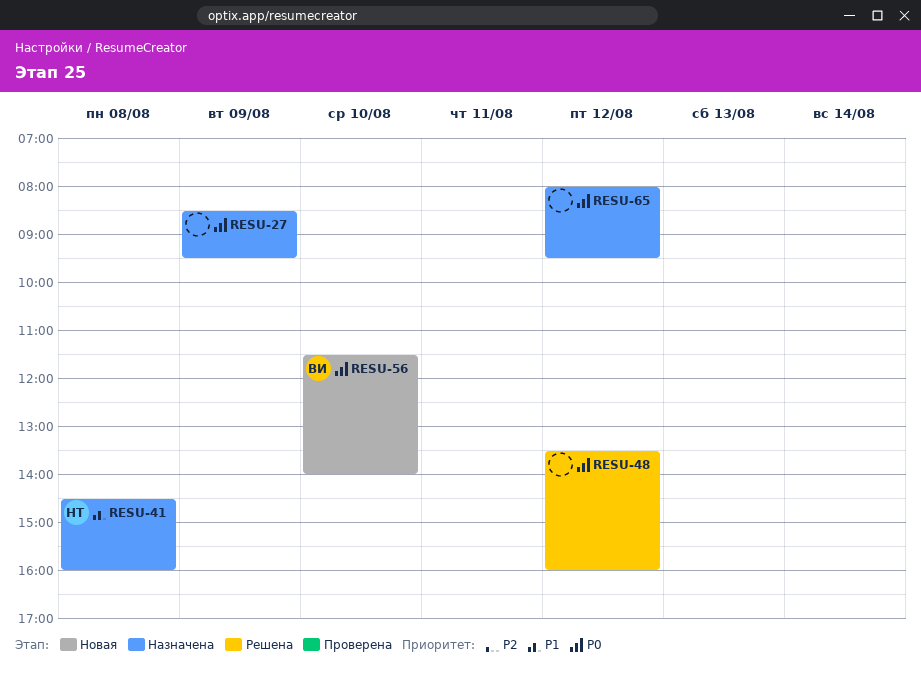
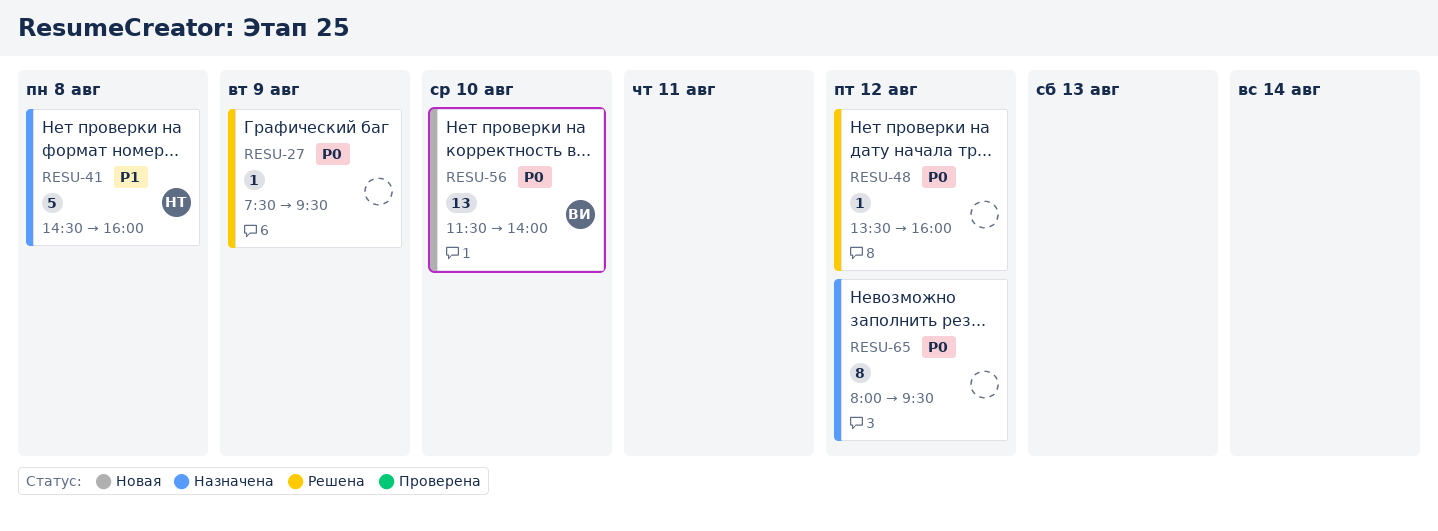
RESU-27, status: Назначена -> Решена
RESU-27, begins: 08:30 -> 07:30

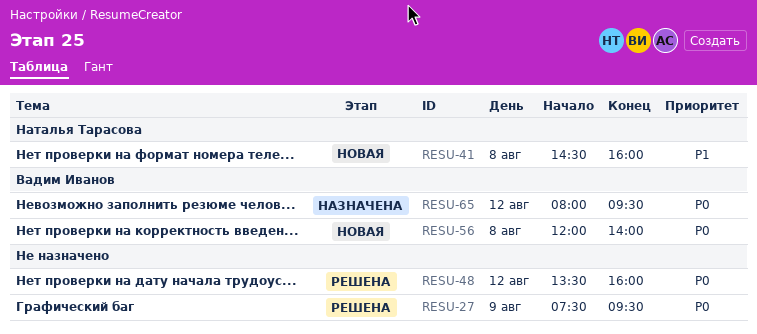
RESU-41, status: Назначена -> Новая
RESU-56, day: Aug 10 -> Aug 8
RESU-56, begins: 11:30 -> 12:00
RESU-65, owner: none -> Вадим Иванов

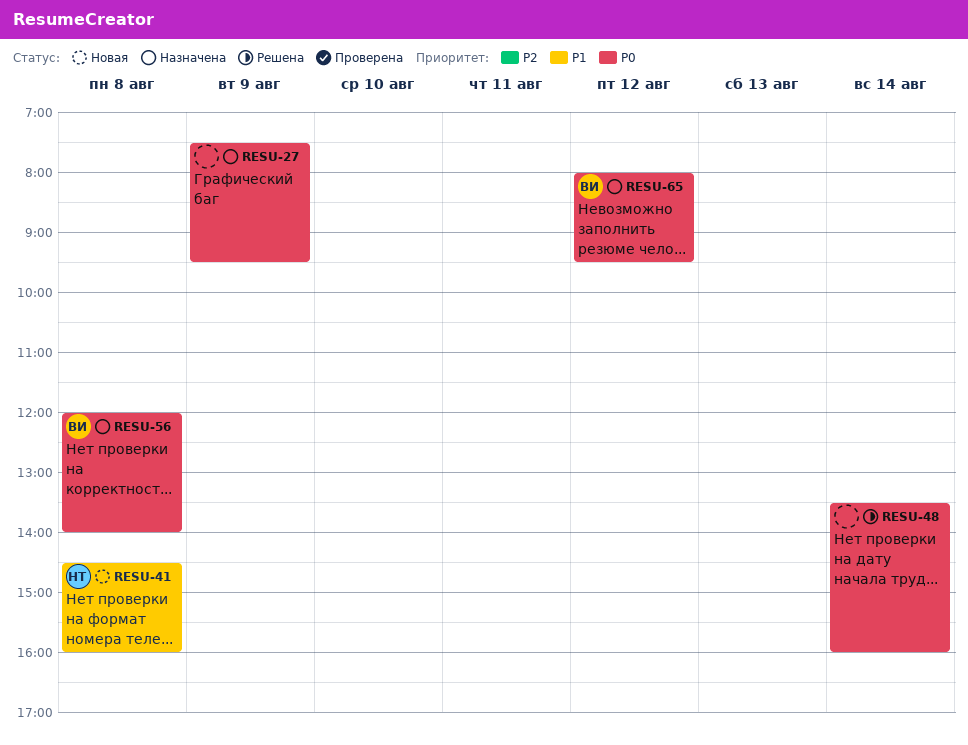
RESU-27, status: Решена -> Назначена
RESU-48, day: Aug 12 -> Aug 14
RESU-56, status: Новая -> Назначена

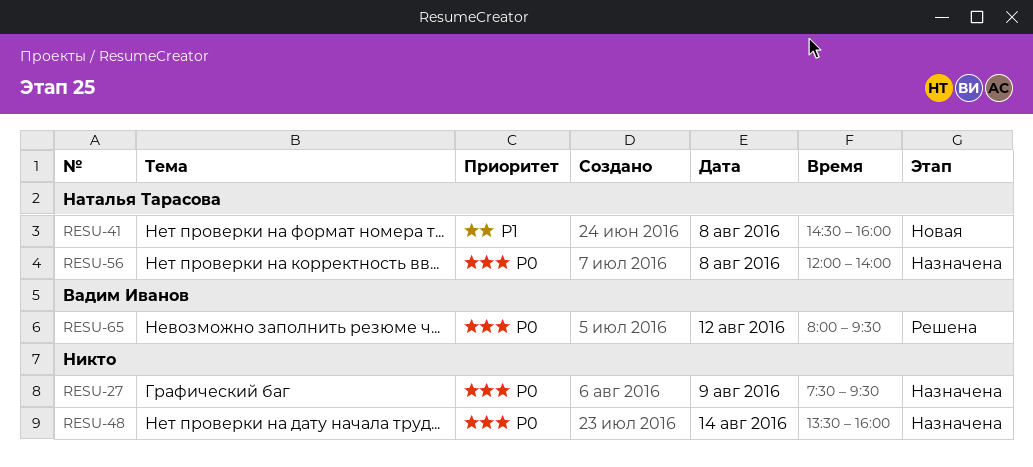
RESU-48, status: Решена -> Назначена
RESU-56, owner: Вадим Иванов -> Наталья Тарасова
RESU-65, status: Назначена -> Решена

